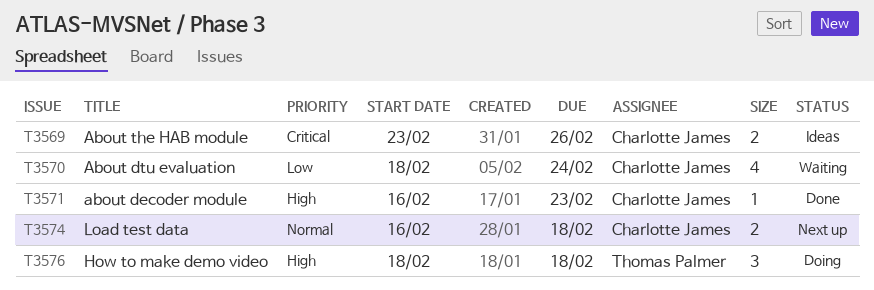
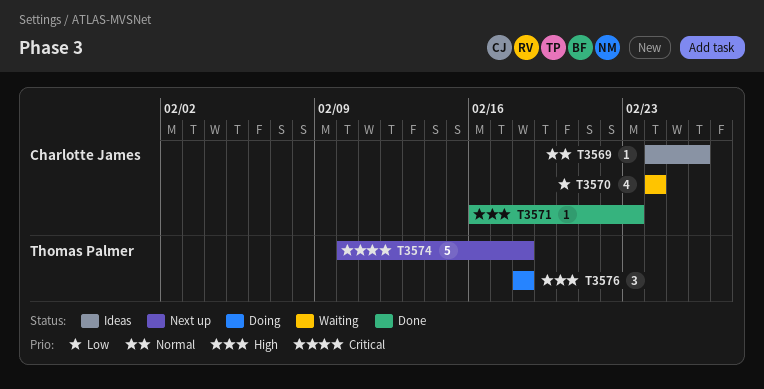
T3569, priority: Critical -> Normal
T3569, estimate: 2 -> 1
T3569, start: Feb 23 -> Feb 24
T3570, start: Feb 18 -> Feb 24
T3574, owner: Charlotte James -> Thomas Palmer
T3574, priority: Normal -> Critical
T3574, estimate: 2 -> 5
T3574, start: Feb 16 -> Feb 10

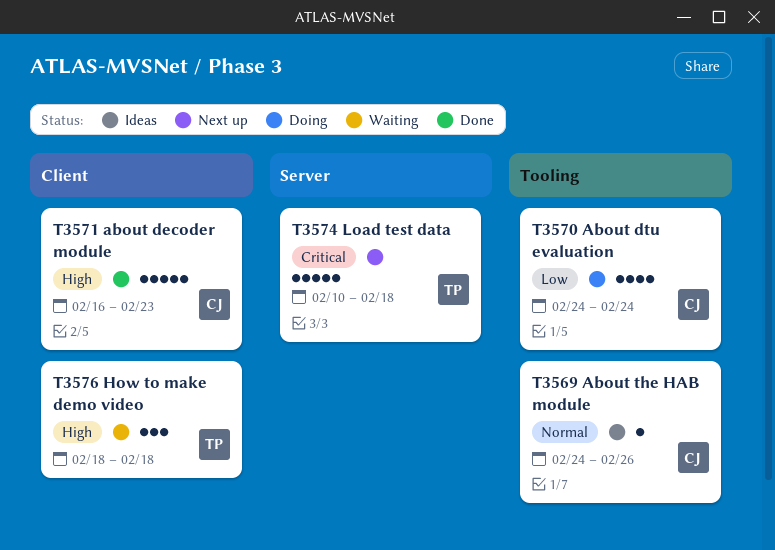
T3570, status: Waiting -> Doing
T3571, estimate: 1 -> 5
T3576, status: Doing -> Waiting

